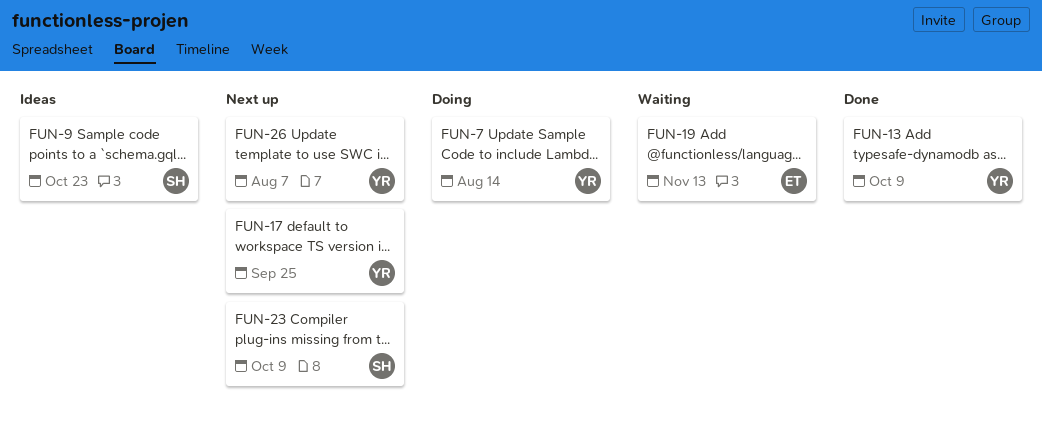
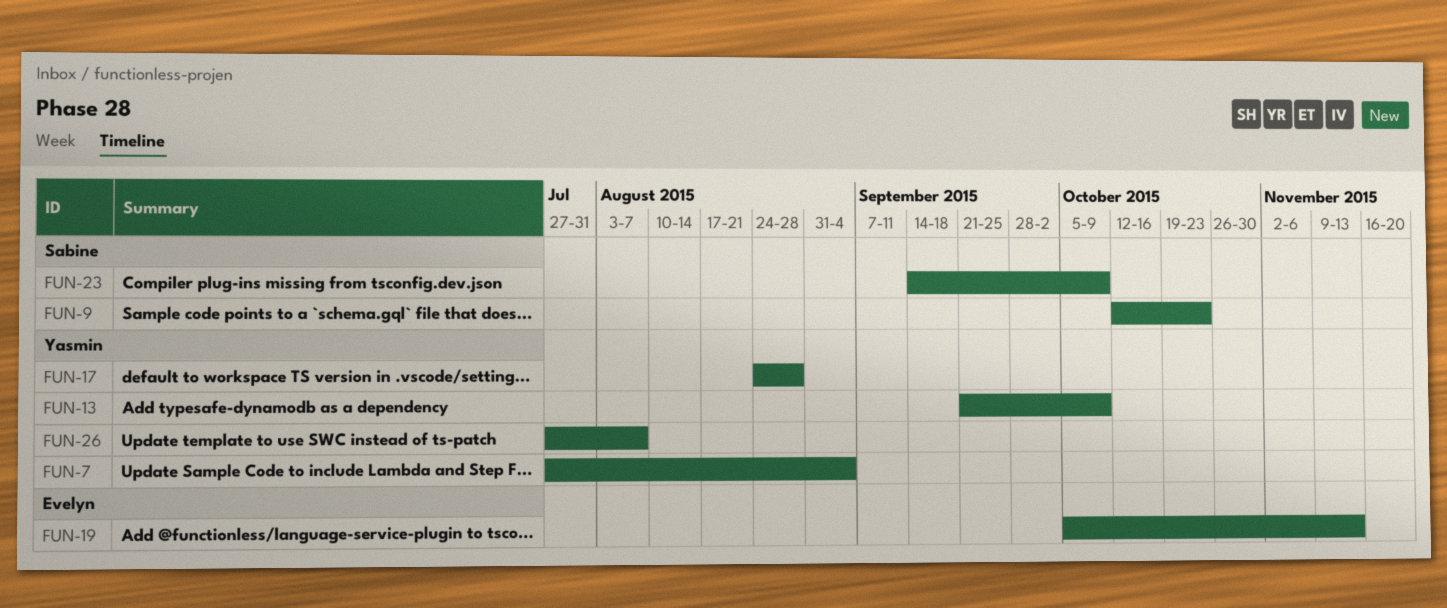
FUN-7, due: Aug 14 -> Sep 4
FUN-17, due: Sep 25 -> Aug 28

